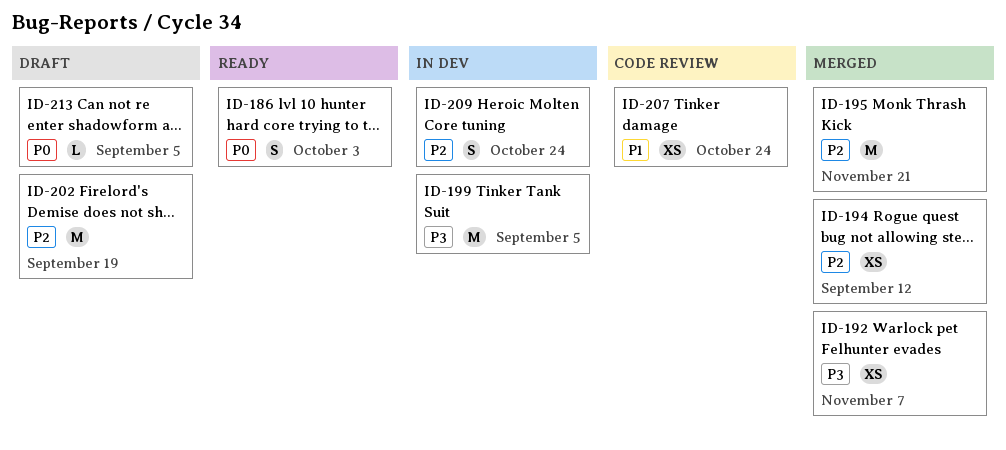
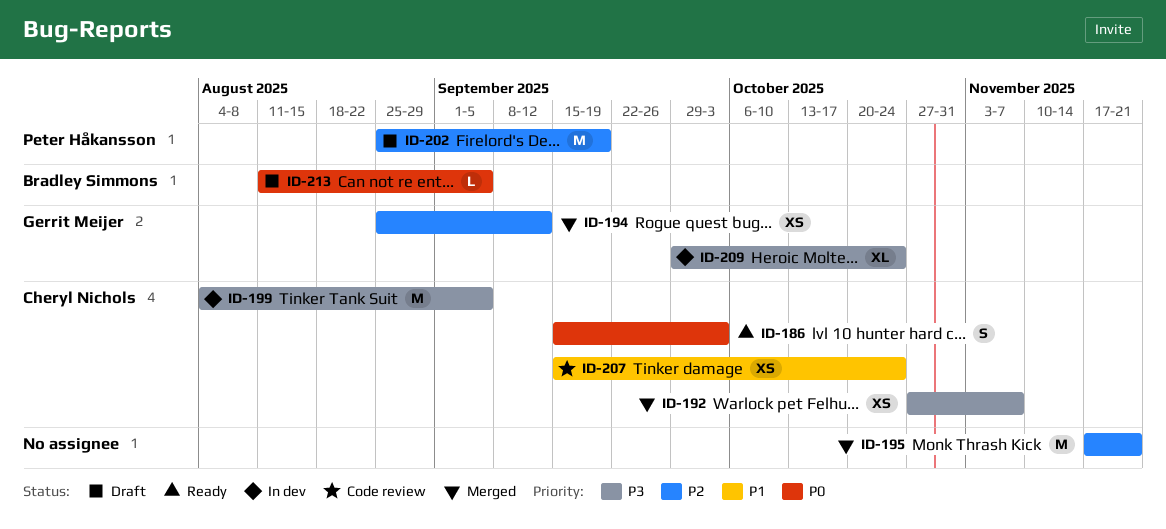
ID-209, priority: P2 -> P3
ID-209, estimate: S -> XL

